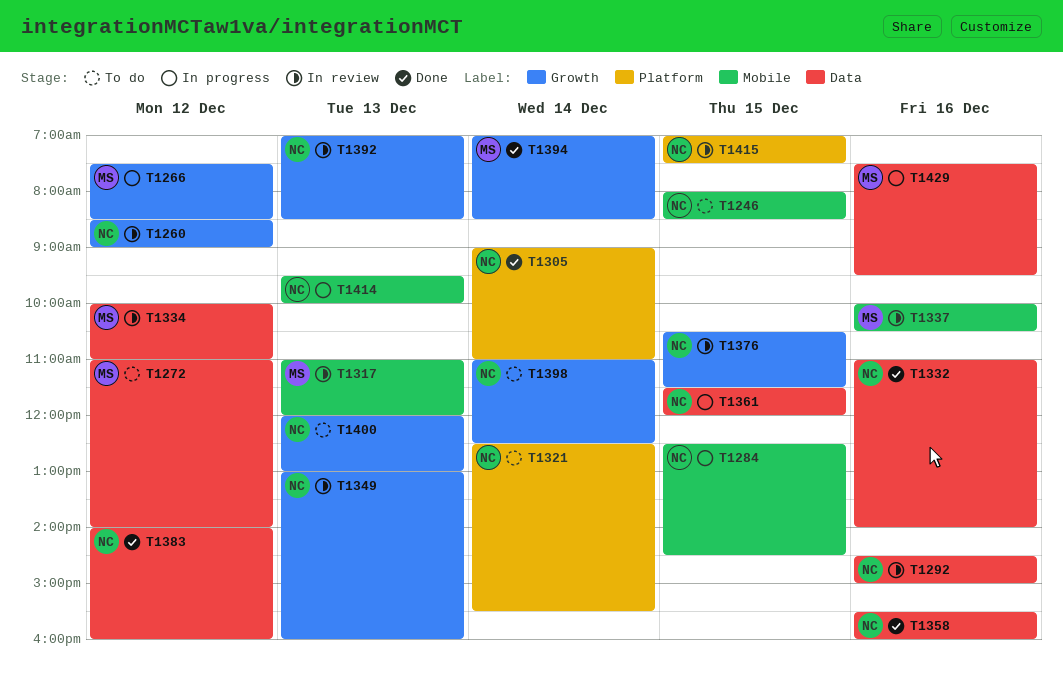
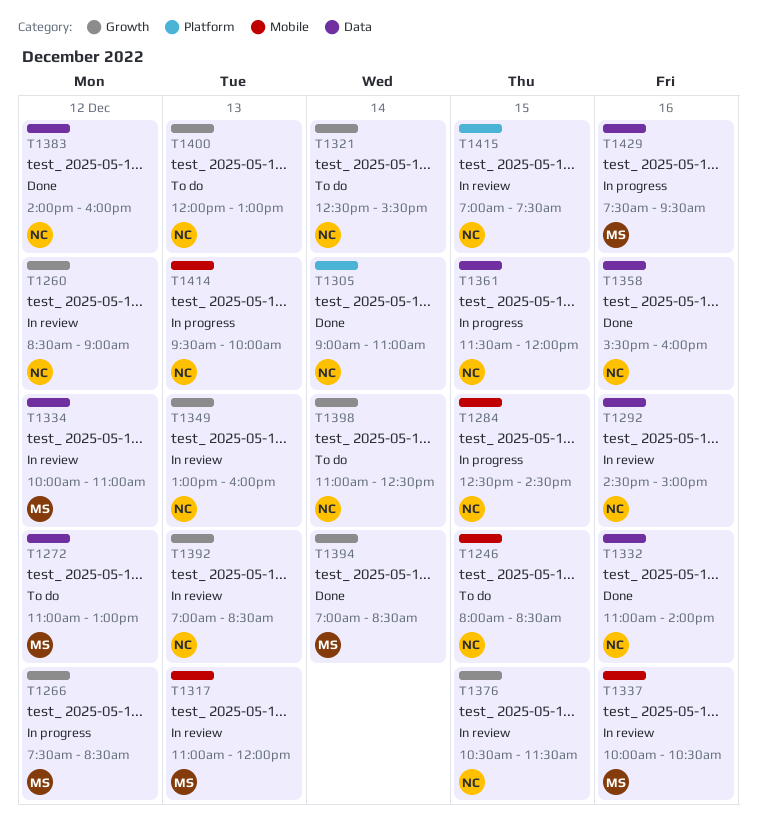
T1272, ends: 14:00 -> 13:00
T1321, label: Platform -> Growth

